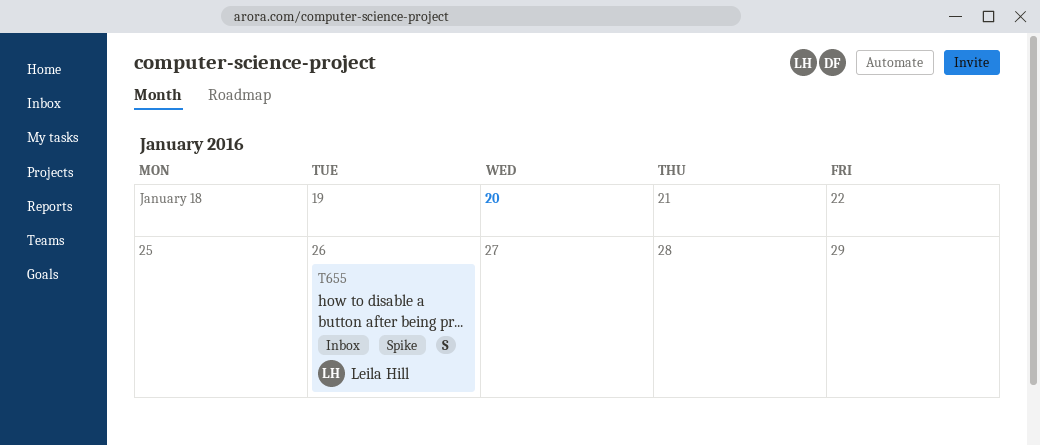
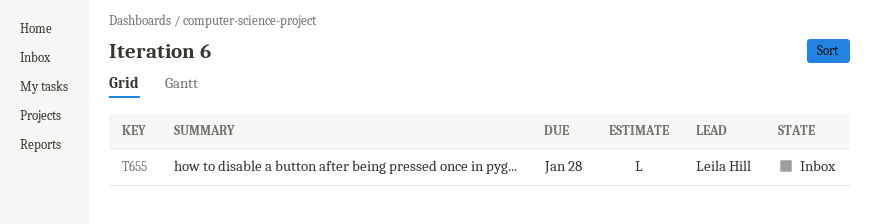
T655, estimate: S -> L
T655, due: Jan 26 -> Jan 28

